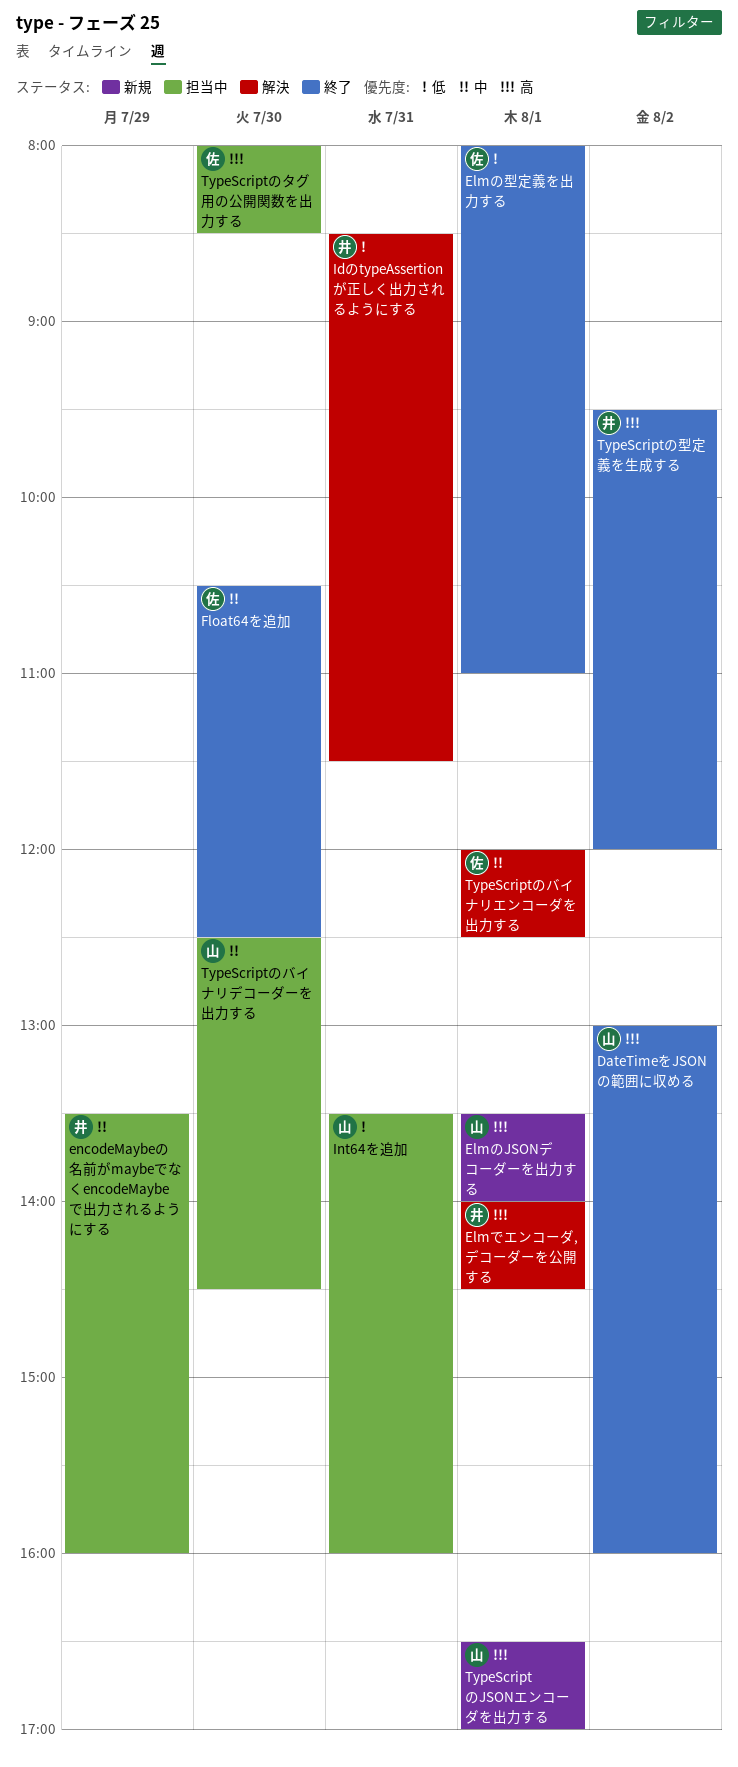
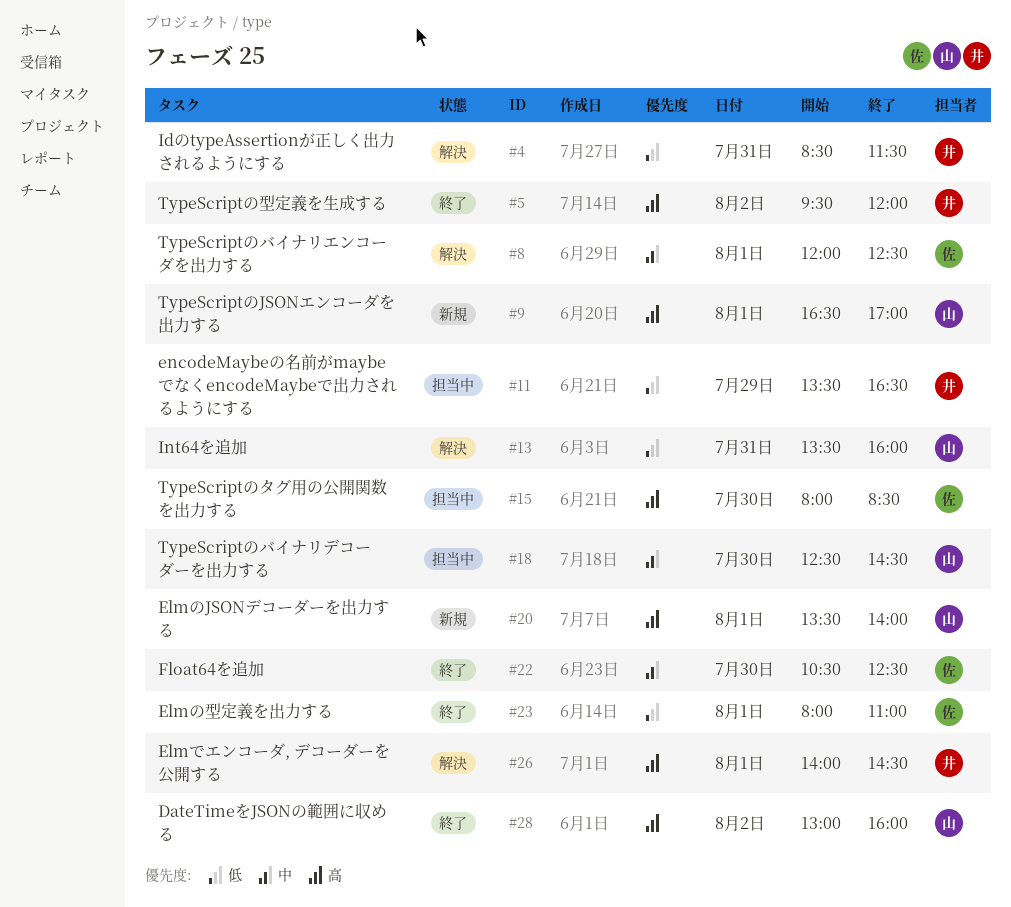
encodeMaybeの名前がmaybeでなくencodeMaybeで出力されるようにする, priority: 中 -> 低
encodeMaybeの名前がmaybeでなくencodeMaybeで出力されるようにする, ends: 16:00 -> 16:30
Int64を追加, status: 担当中 -> 解決

